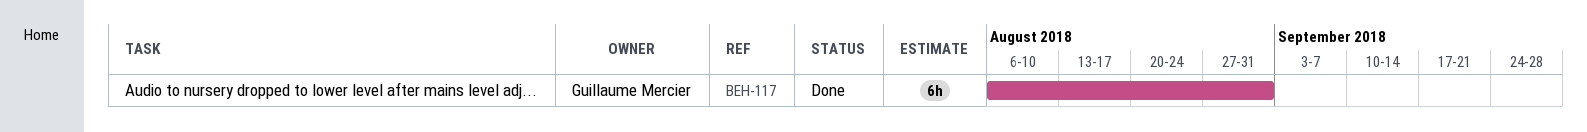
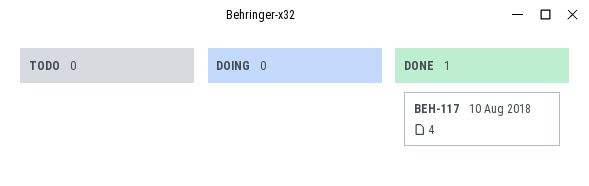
BEH-117, due: Aug 31 -> Aug 10

